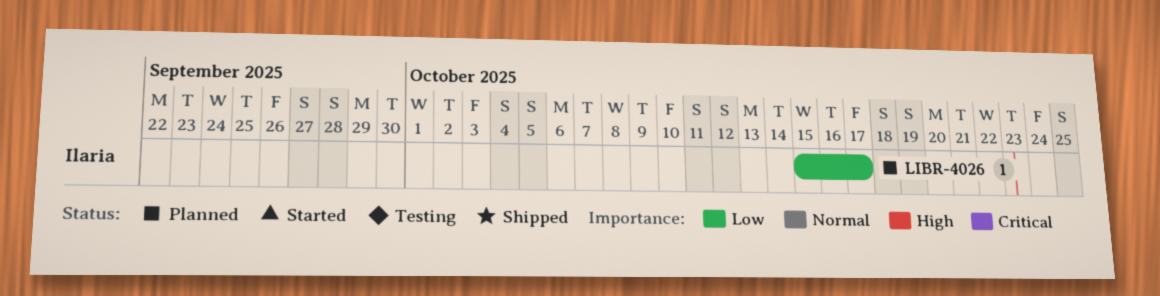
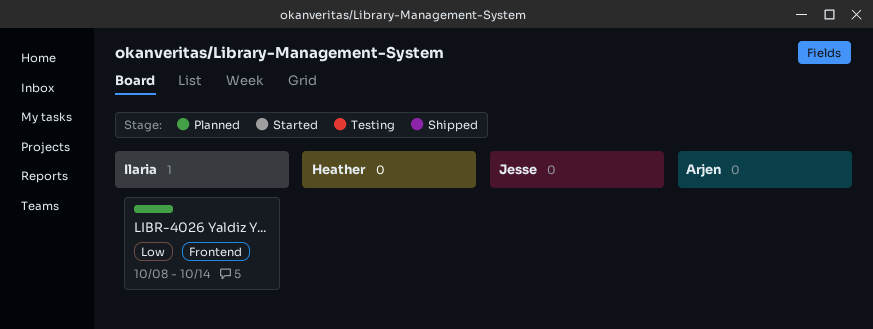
LIBR-4026, start: Oct 15 -> Oct 8
LIBR-4026, due: Oct 17 -> Oct 14

